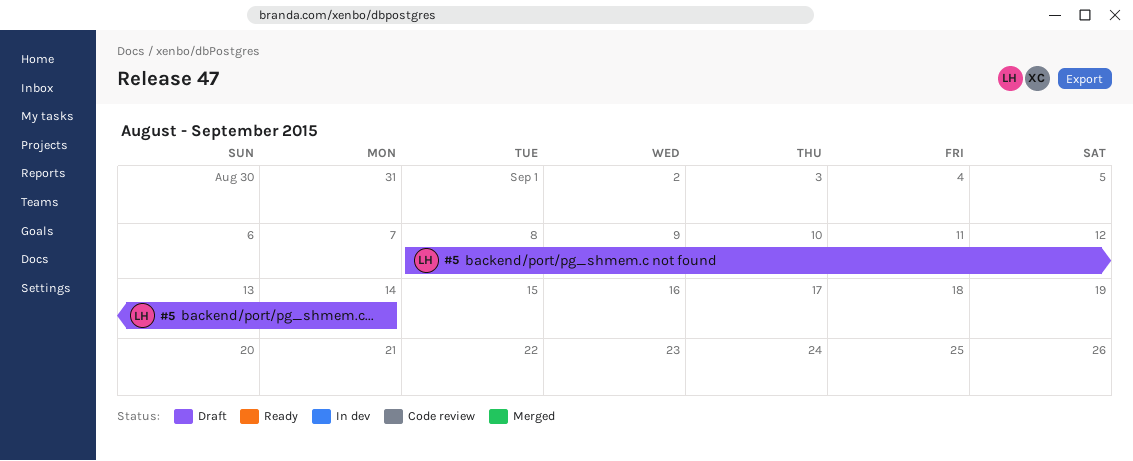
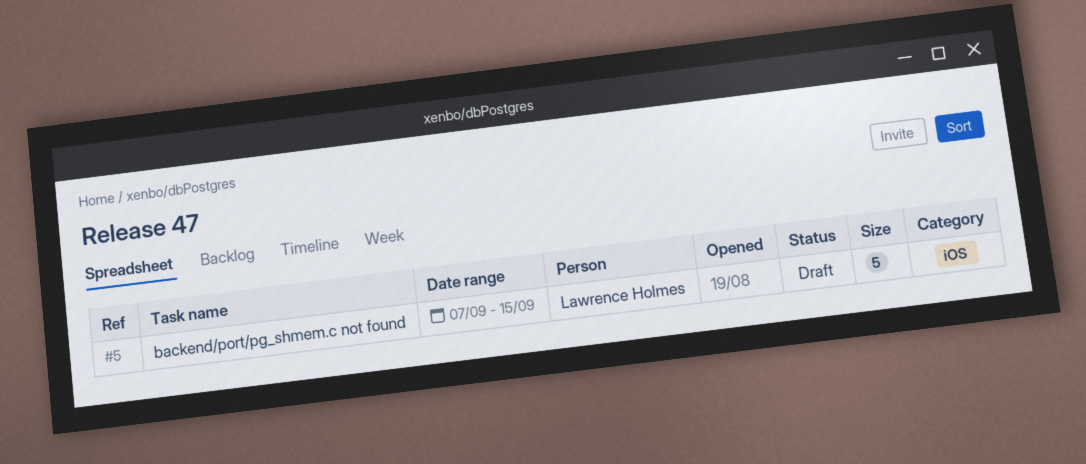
#5, start: Sep 8 -> Sep 7
#5, due: Sep 14 -> Sep 15

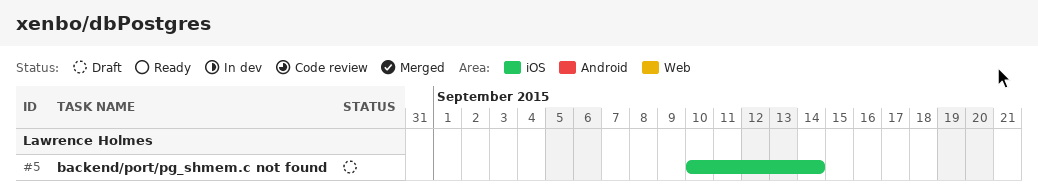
#5, start: Sep 7 -> Sep 10
#5, due: Sep 15 -> Sep 14

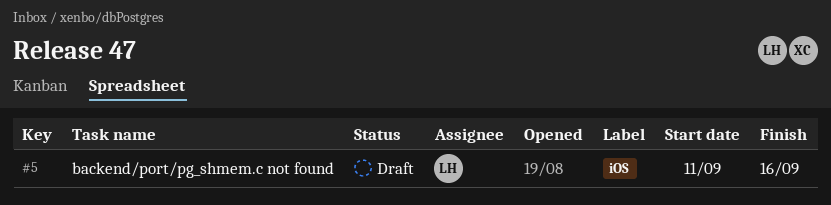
#5, start: Sep 10 -> Sep 11
#5, due: Sep 14 -> Sep 16

